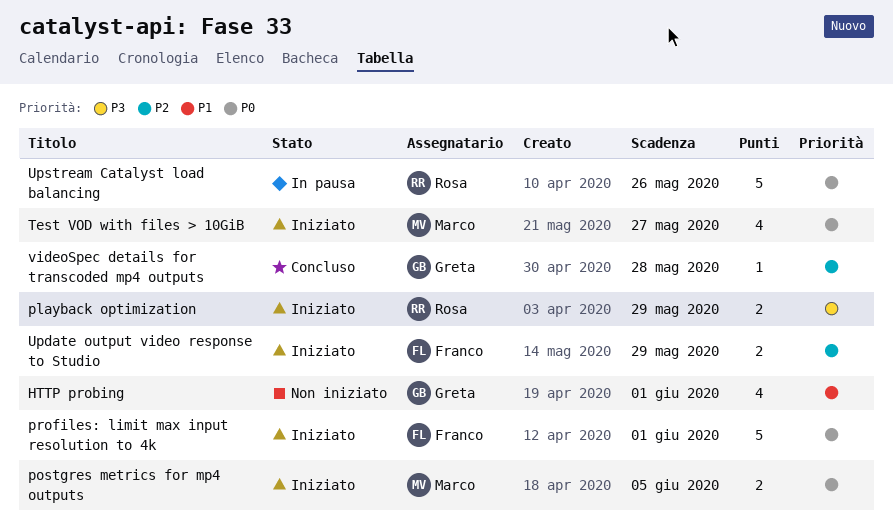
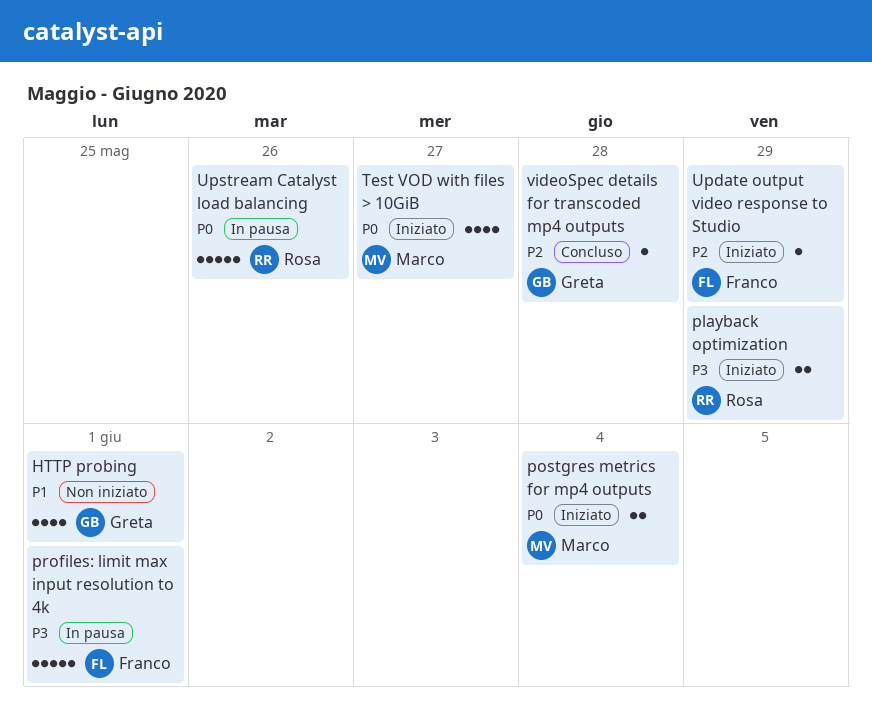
postgres metrics for mp4 outputs, due: Jun 5 -> Jun 4
profiles: limit max input resolution to 4k, status: Iniziato -> In pausa
profiles: limit max input resolution to 4k, priority: P0 -> P3
Update output video response to Studio, estimate: 2 -> 1

